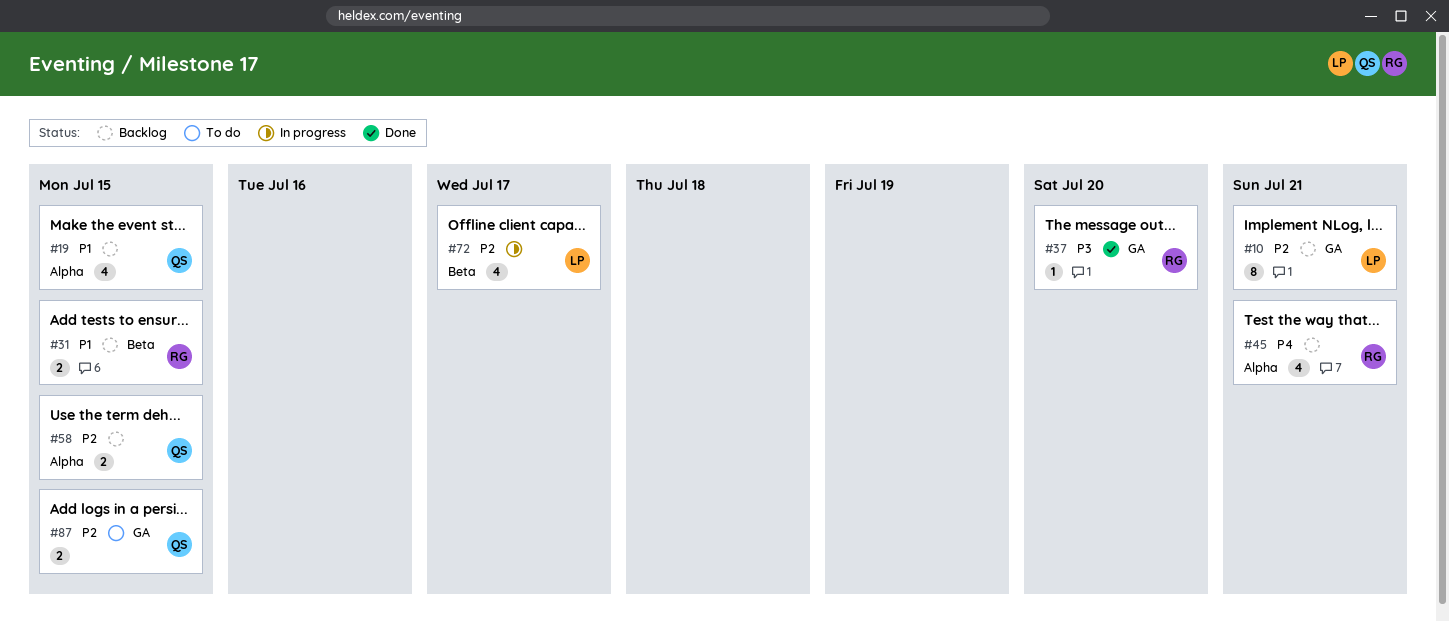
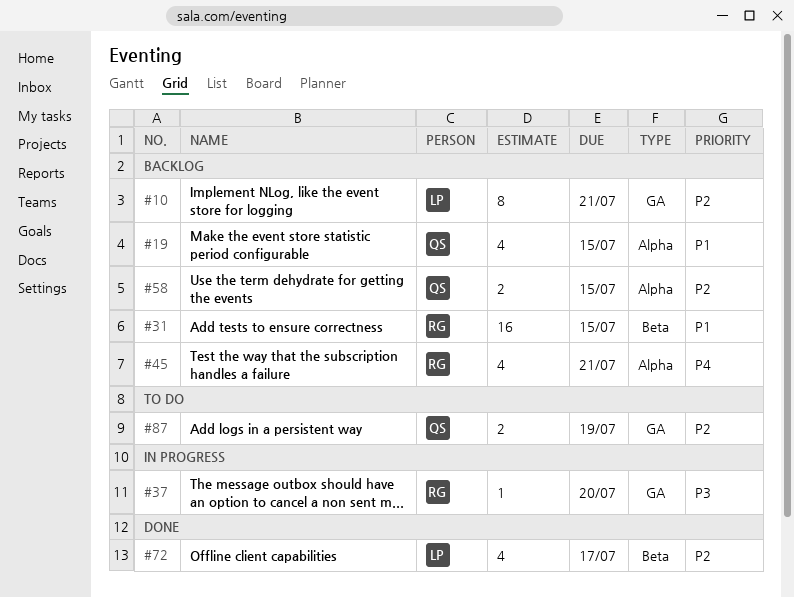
#31, estimate: 2 -> 16
#37, status: Done -> In progress
#72, status: In progress -> Done
#87, due: Jul 15 -> Jul 19

